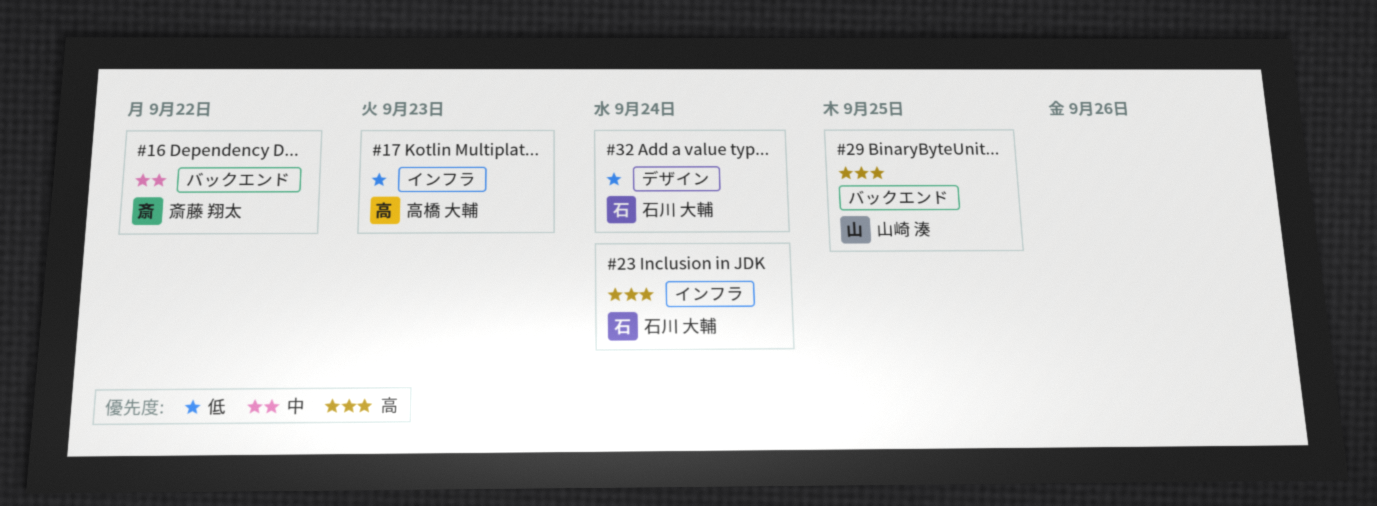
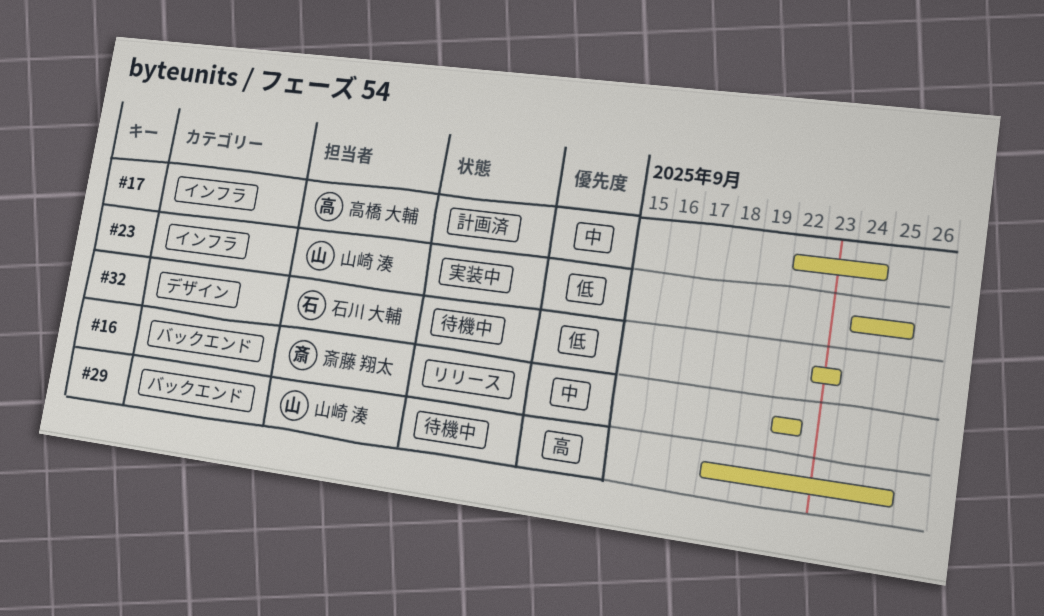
#17, priority: 低 -> 中
#17, due: Sep 23 -> Sep 24
#23, owner: 石川 大輔 -> 山崎 湊
#23, priority: 高 -> 低
#23, due: Sep 24 -> Sep 25
#32, due: Sep 24 -> Sep 23

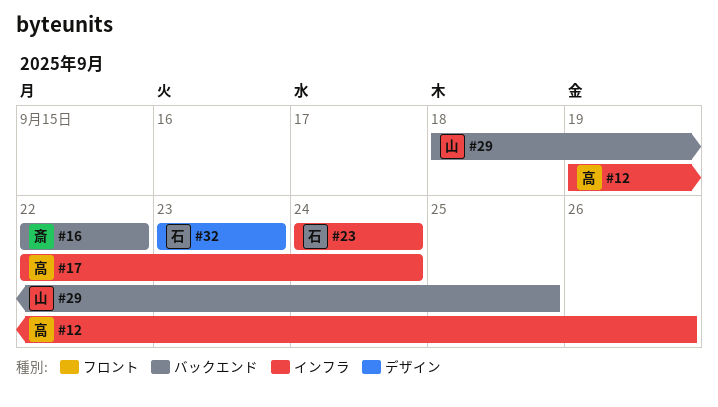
#12: none -> present
#23, owner: 山崎 湊 -> 石川 大輔
#23, due: Sep 25 -> Sep 24

